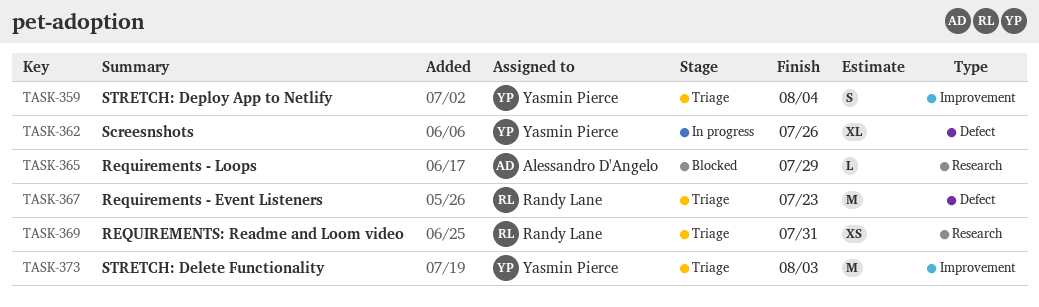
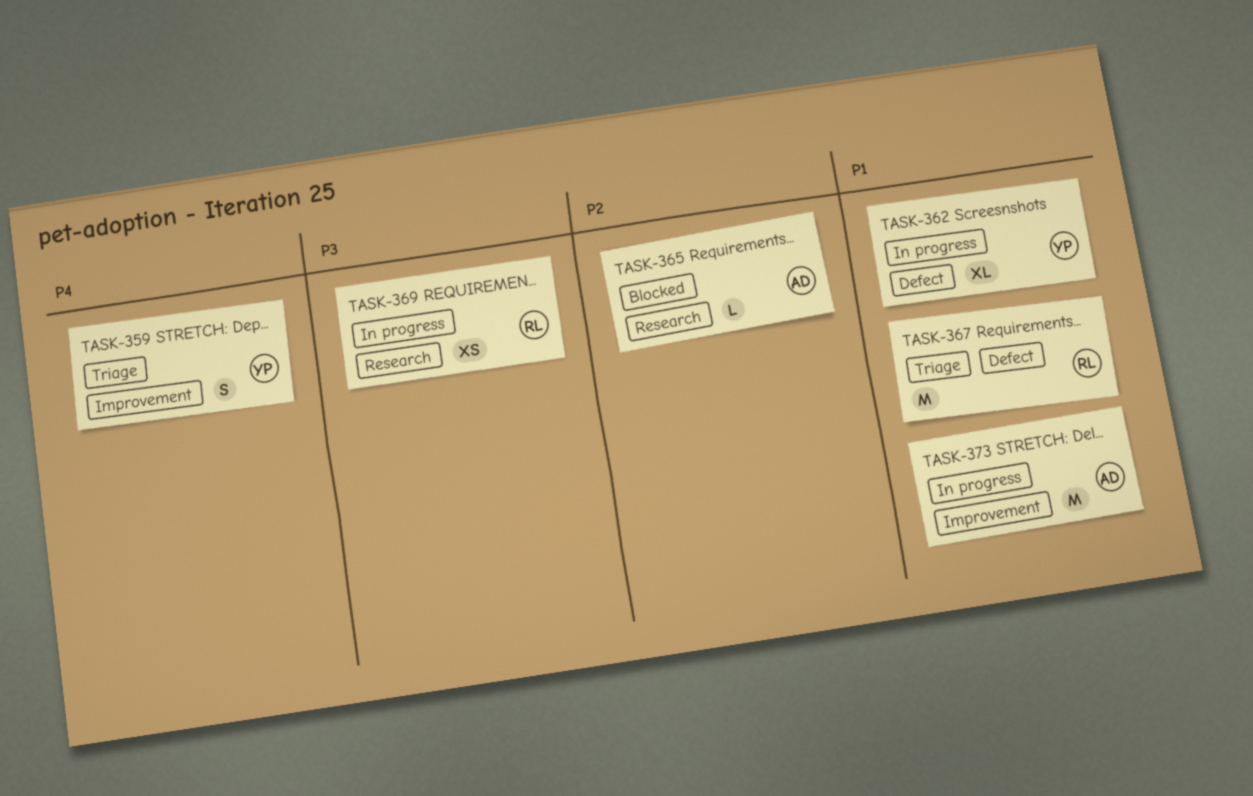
TASK-369, status: Triage -> In progress
TASK-373, status: Triage -> In progress
TASK-373, owner: Yasmin Pierce -> Alessandro D'Angelo

